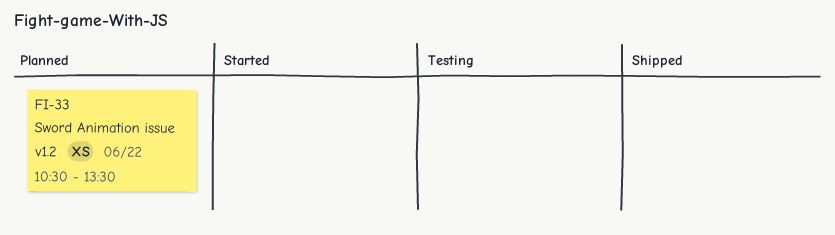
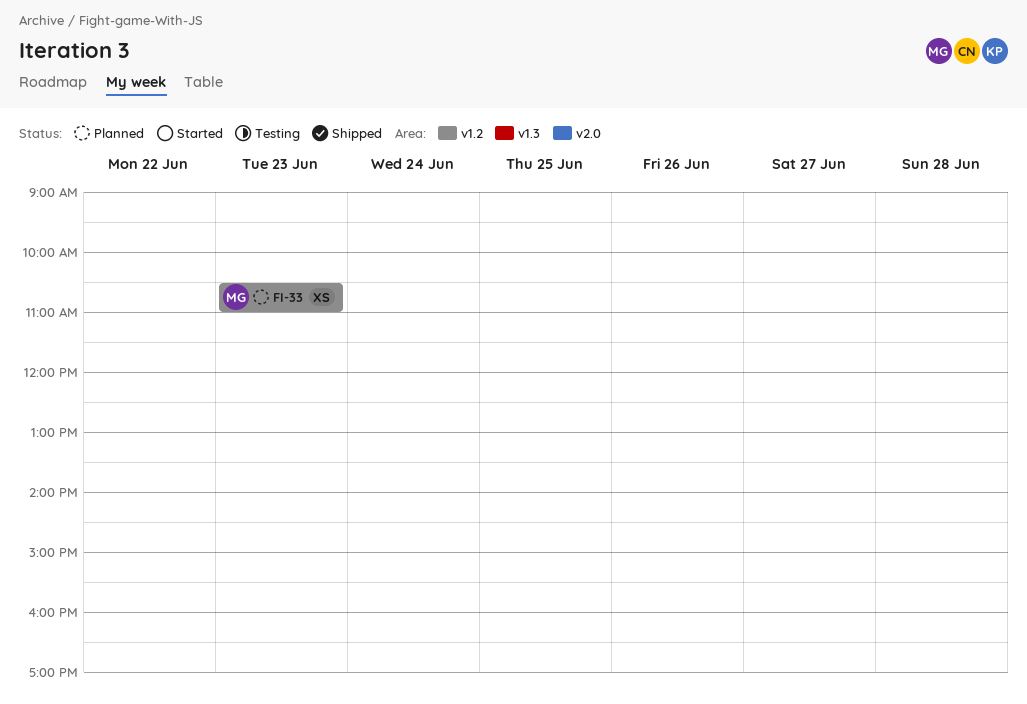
FI-33, day: Jun 22 -> Jun 23
FI-33, ends: 13:30 -> 11:00

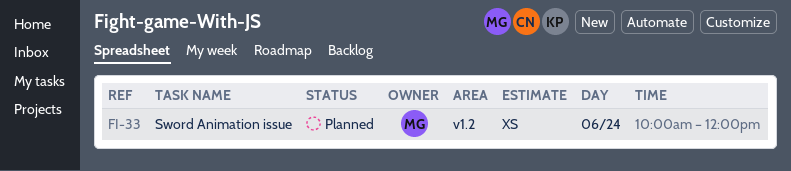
FI-33, day: Jun 23 -> Jun 24
FI-33, begins: 10:30 -> 10:00
FI-33, ends: 11:00 -> 12:00

